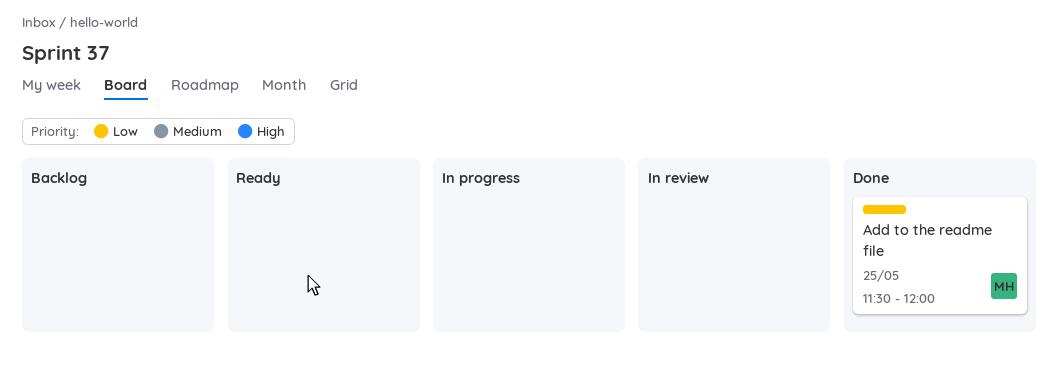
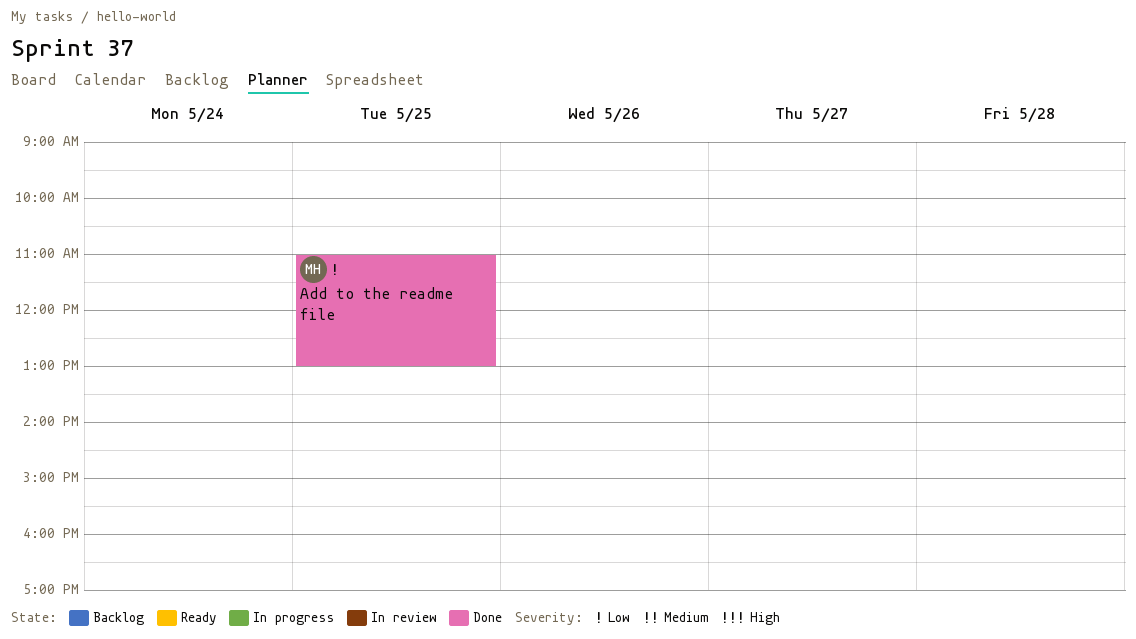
Add to the readme file, begins: 11:30 -> 11:00
Add to the readme file, ends: 12:00 -> 13:00

